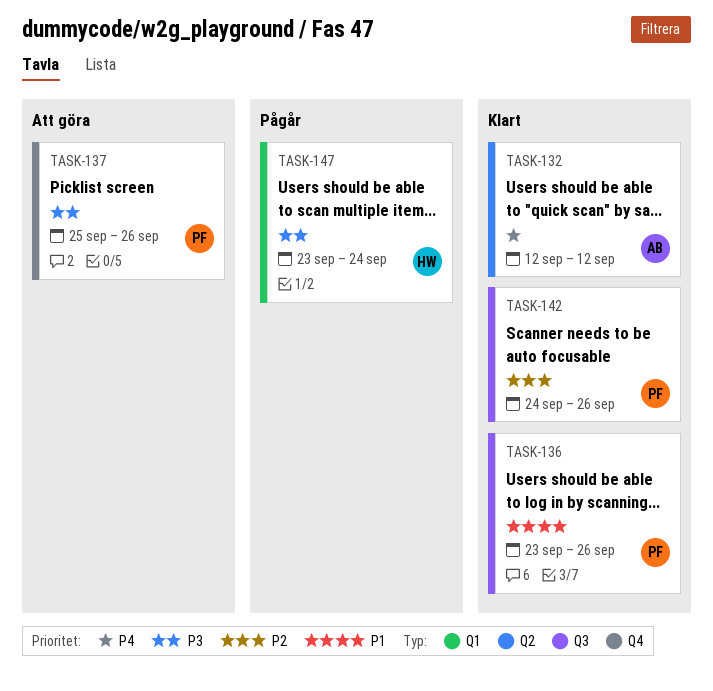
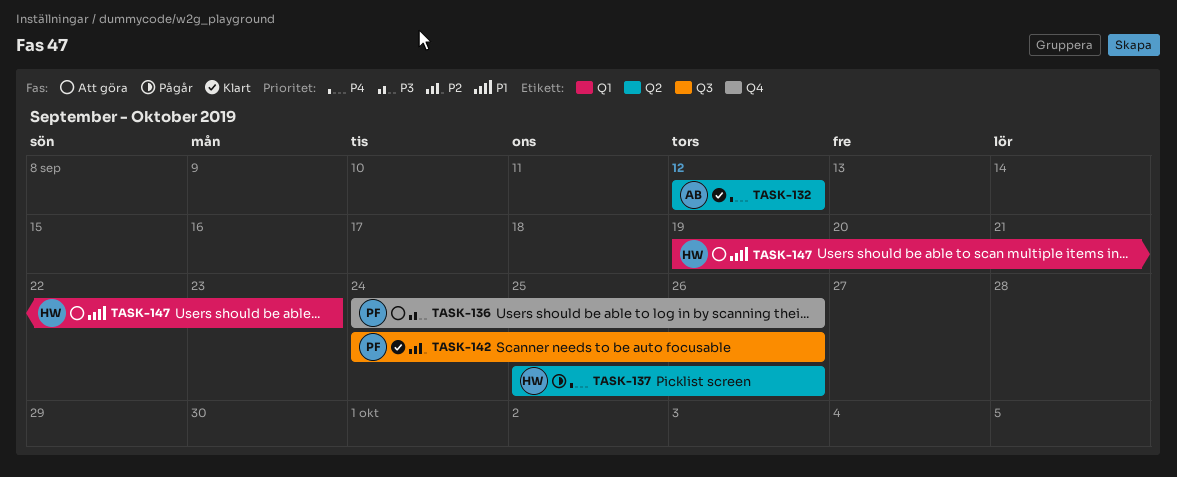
TASK-136, status: Klart -> Att göra
TASK-136, priority: P1 -> P3
TASK-136, label: Q3 -> Q4
TASK-136, start: Sep 23 -> Sep 24
TASK-137, status: Att göra -> Pågår
TASK-137, owner: PF -> HW
TASK-137, priority: P3 -> P4
TASK-137, label: Q4 -> Q2
TASK-147, status: Pågår -> Att göra
TASK-147, priority: P3 -> P1
TASK-147, start: Sep 23 -> Sep 19
TASK-147, due: Sep 24 -> Sep 23

